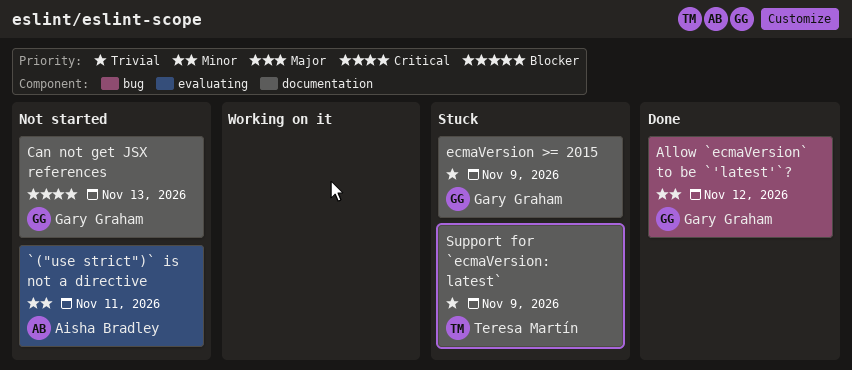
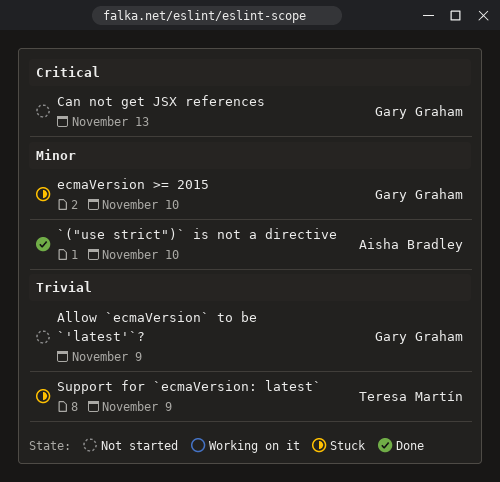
`("use strict")` is not a directive, status: Not started -> Done
`("use strict")` is not a directive, due: Nov 11 -> Nov 10
Allow `ecmaVersion` to be `'latest'`?, status: Done -> Not started
Allow `ecmaVersion` to be `'latest'`?, priority: Minor -> Trivial
Allow `ecmaVersion` to be `'latest'`?, due: Nov 12 -> Nov 9
ecmaVersion >= 2015, priority: Trivial -> Minor
ecmaVersion >= 2015, due: Nov 9 -> Nov 10

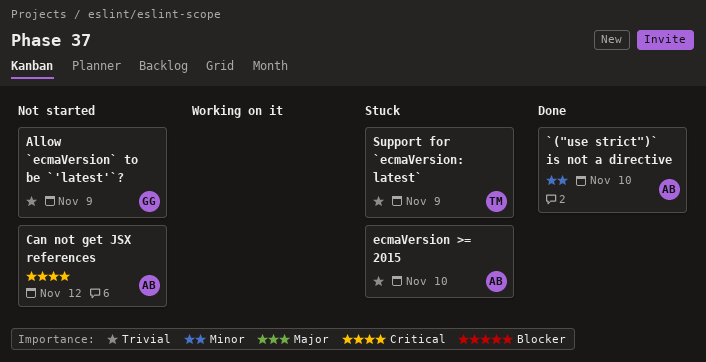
Can not get JSX references, owner: Gary Graham -> Aisha Bradley
Can not get JSX references, due: Nov 13 -> Nov 12
ecmaVersion >= 2015, owner: Gary Graham -> Aisha Bradley
ecmaVersion >= 2015, priority: Minor -> Trivial

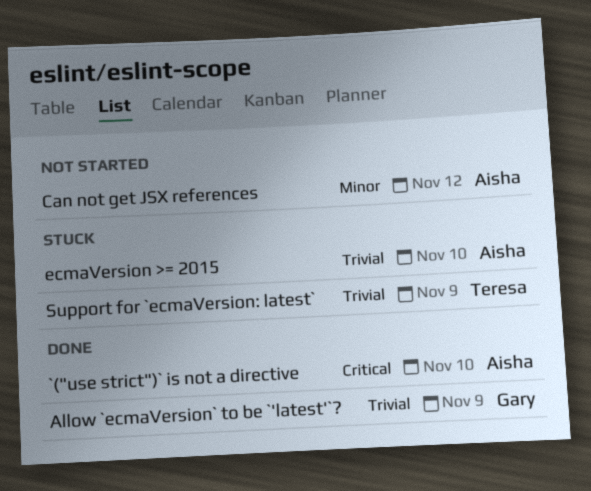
`("use strict")` is not a directive, priority: Minor -> Critical
Allow `ecmaVersion` to be `'latest'`?, status: Not started -> Done
Can not get JSX references, priority: Critical -> Minor

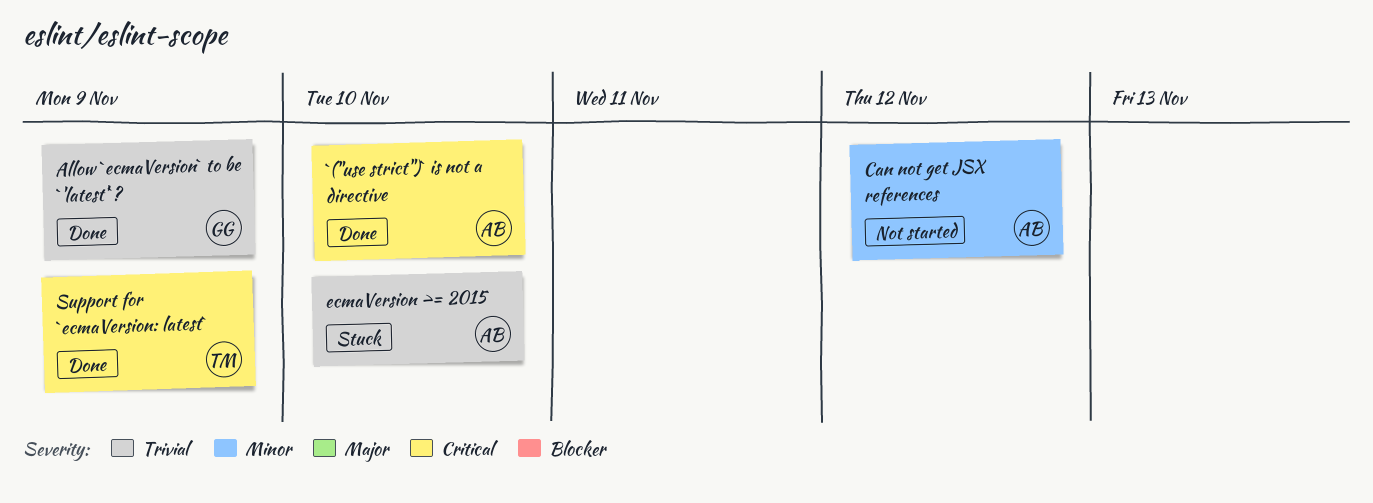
Support for `ecmaVersion: latest`, status: Stuck -> Done
Support for `ecmaVersion: latest`, priority: Trivial -> Critical

